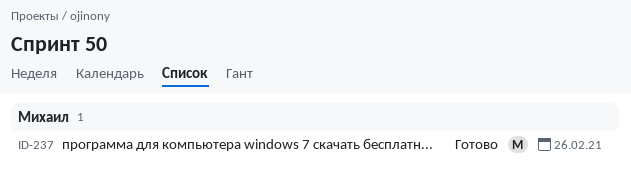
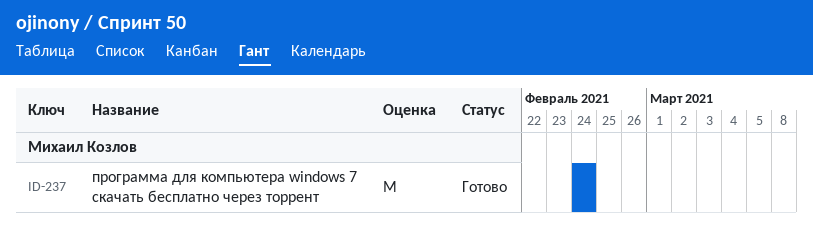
ID-237, due: Feb 26 -> Feb 24

